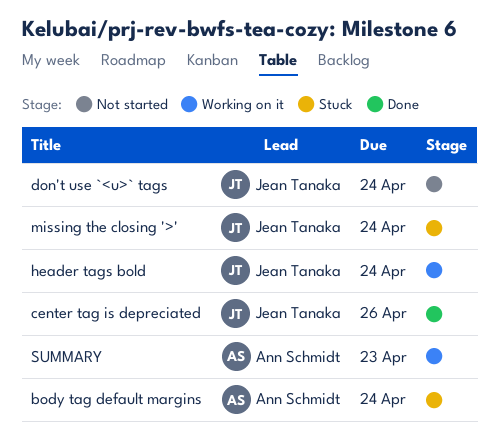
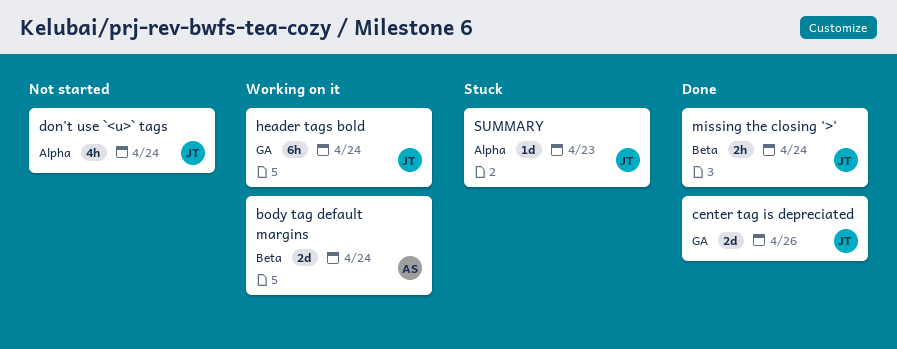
body tag default margins, status: Stuck -> Working on it
missing the closing '>', status: Stuck -> Done
SUMMARY, status: Working on it -> Stuck
SUMMARY, owner: Ann Schmidt -> Jean Tanaka

